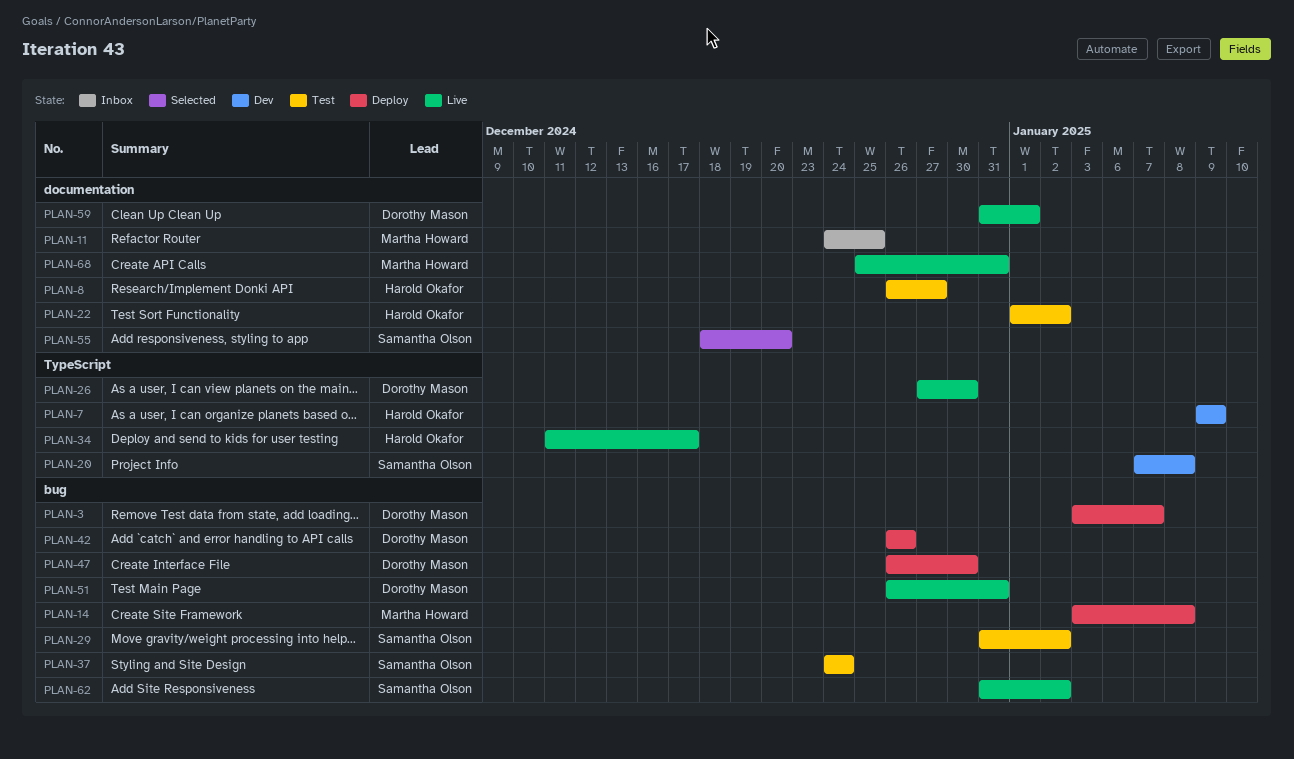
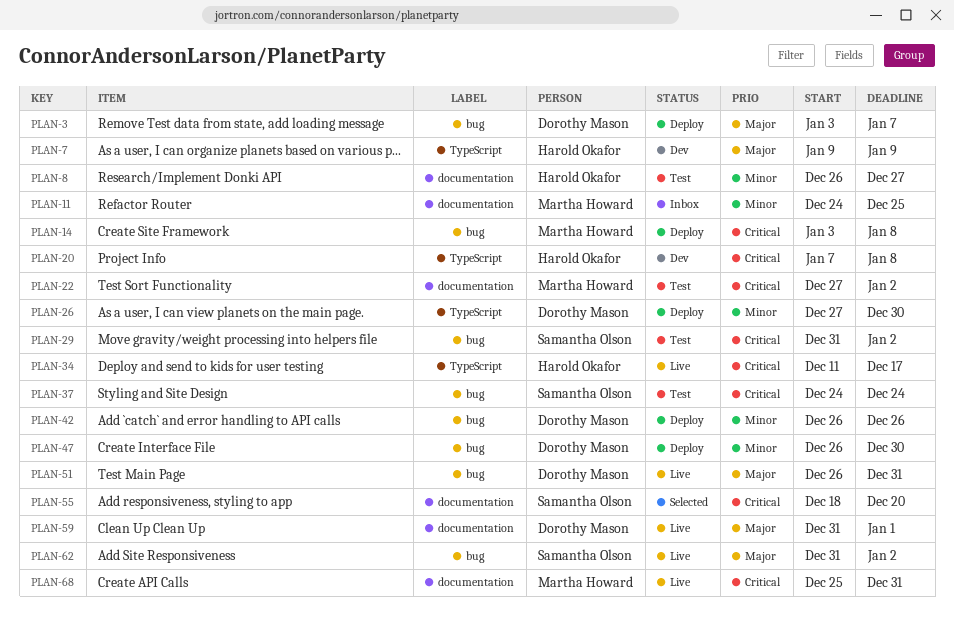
PLAN-20, owner: Samantha Olson -> Harold Okafor
PLAN-22, owner: Harold Okafor -> Martha Howard
PLAN-22, start: Jan 1 -> Dec 27
PLAN-26, status: Live -> Deploy

